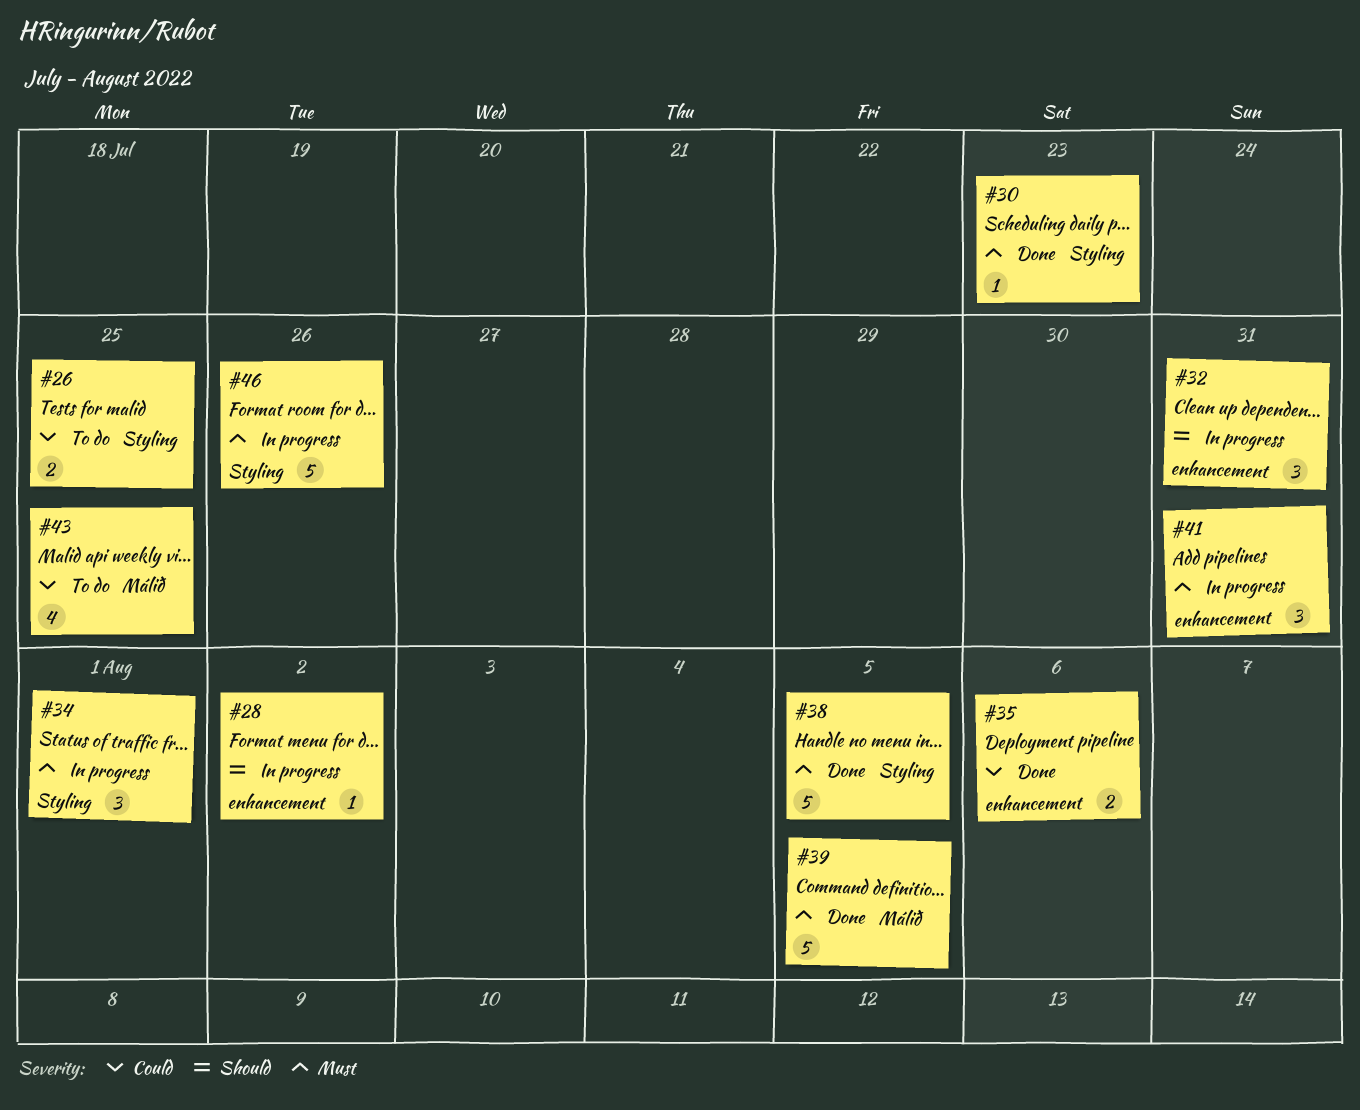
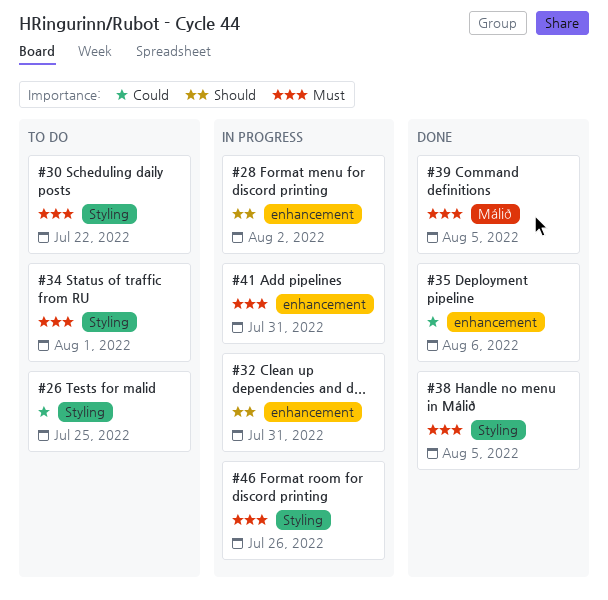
#30, status: Done -> To do
#30, due: Jul 23 -> Jul 22
#34, status: In progress -> To do
#43: present -> none

